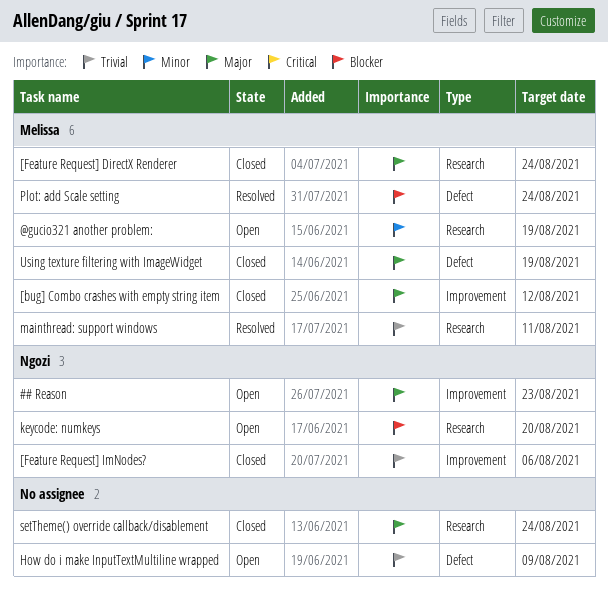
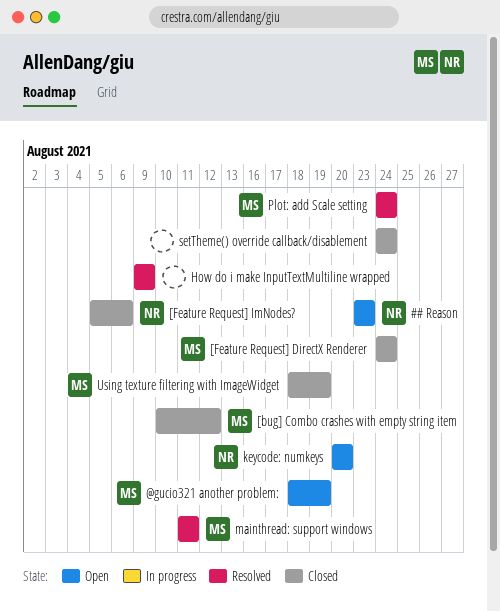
How do i make InputTextMultiline wrapped, status: Open -> Resolved

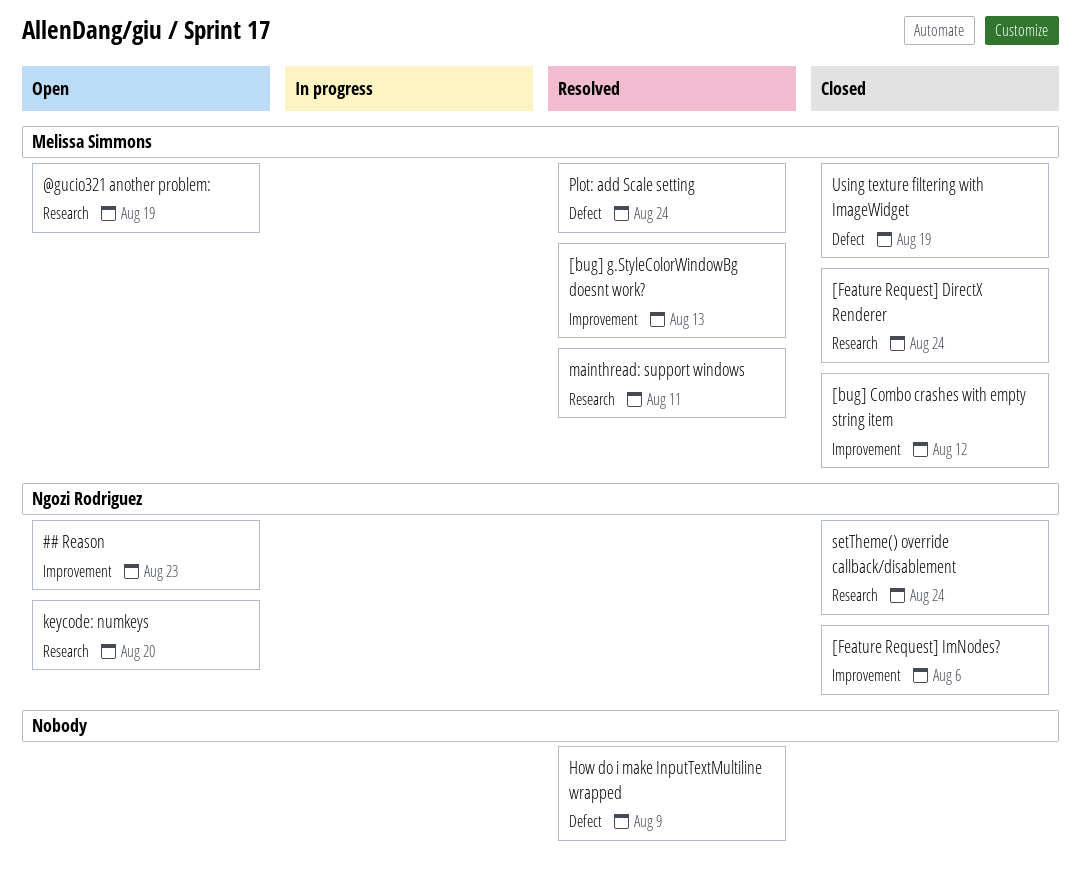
[bug] g.StyleColorWindowBg doesnt work?: none -> present
setTheme() override callback/disablement, owner: none -> Ngozi Rodriguez

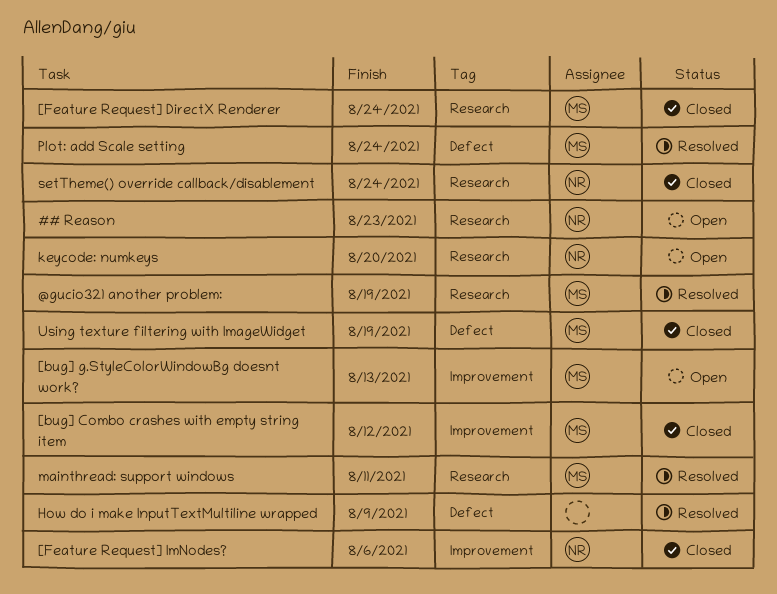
## Reason, label: Improvement -> Research
@gucio321 another problem:, status: Open -> Resolved
[bug] g.StyleColorWindowBg doesnt work?, status: Resolved -> Open

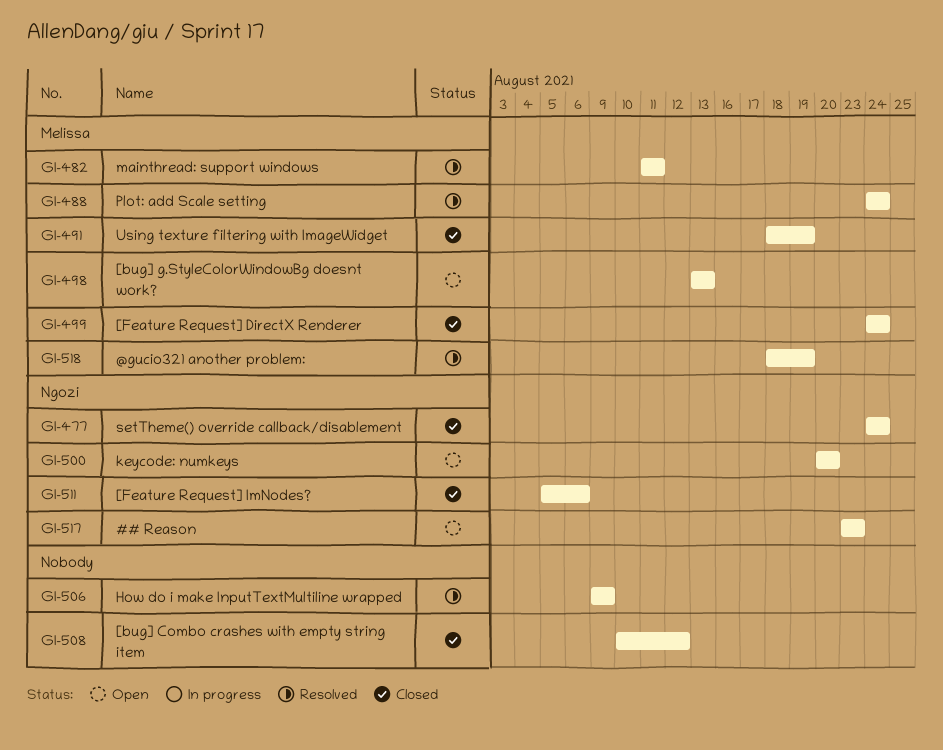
[bug] Combo crashes with empty string item, owner: Melissa -> none

